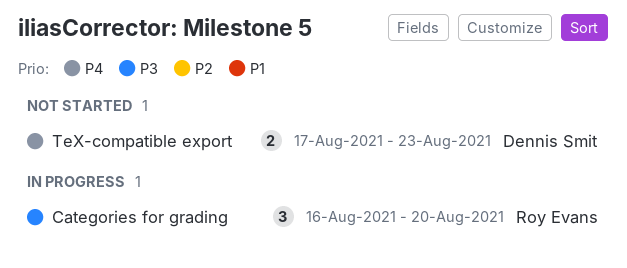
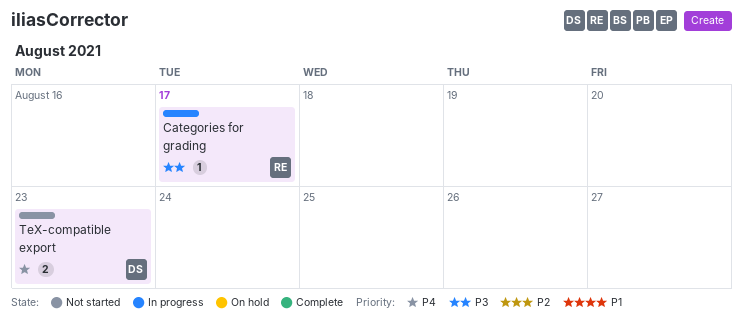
Categories for grading, estimate: 3 -> 1
Categories for grading, due: Aug 20 -> Aug 17

